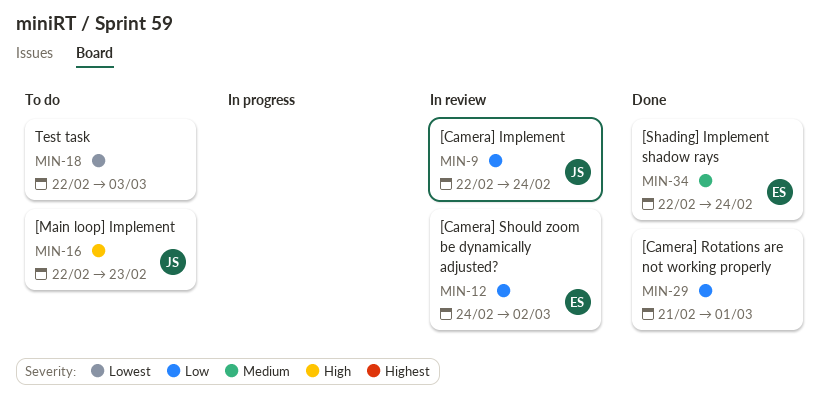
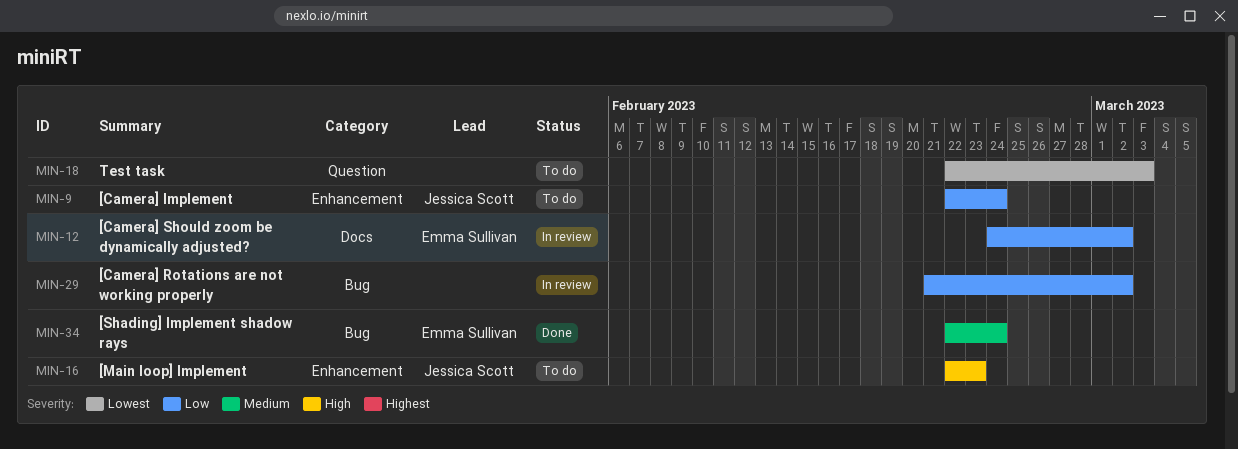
MIN-9, status: In review -> To do
MIN-29, status: Done -> In review
MIN-29, due: Mar 1 -> Mar 2

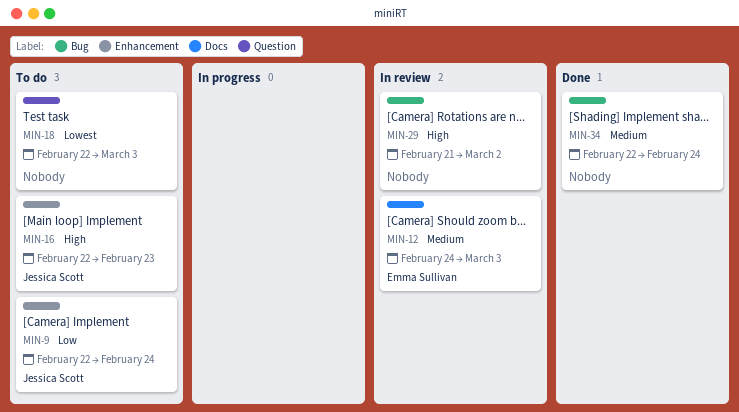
MIN-12, priority: Low -> Medium
MIN-12, due: Mar 2 -> Mar 3
MIN-29, priority: Low -> High
MIN-34, owner: Emma Sullivan -> none

